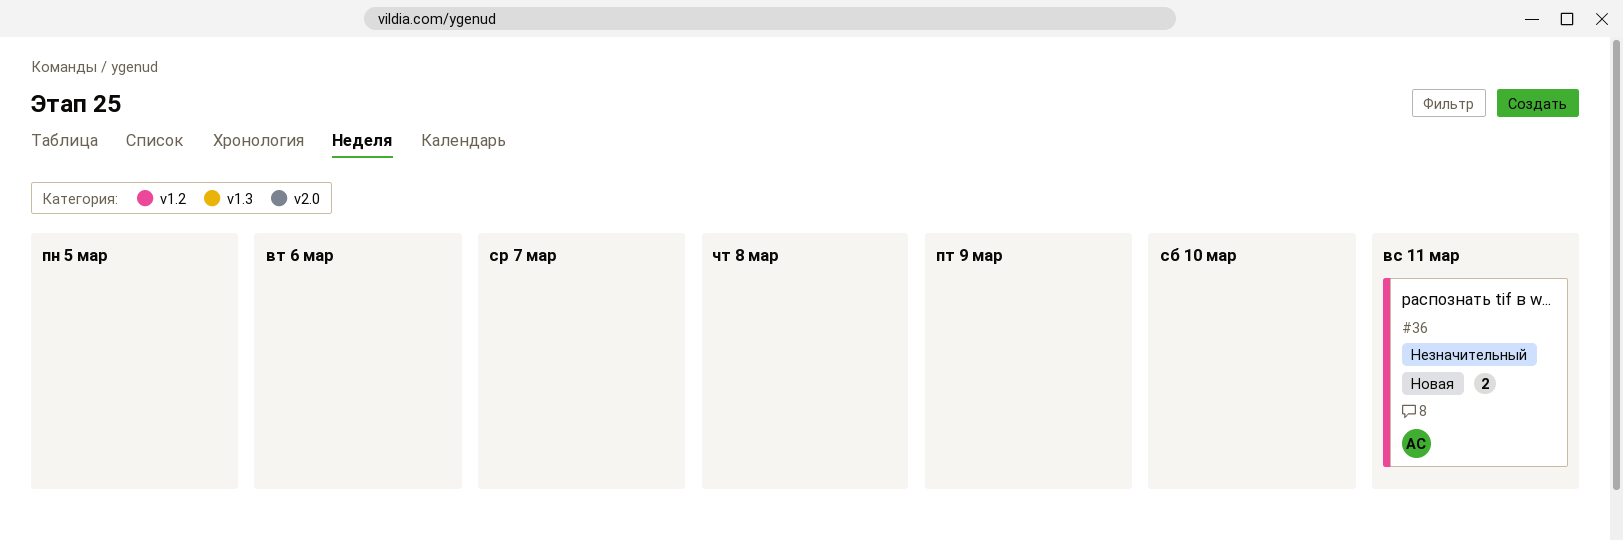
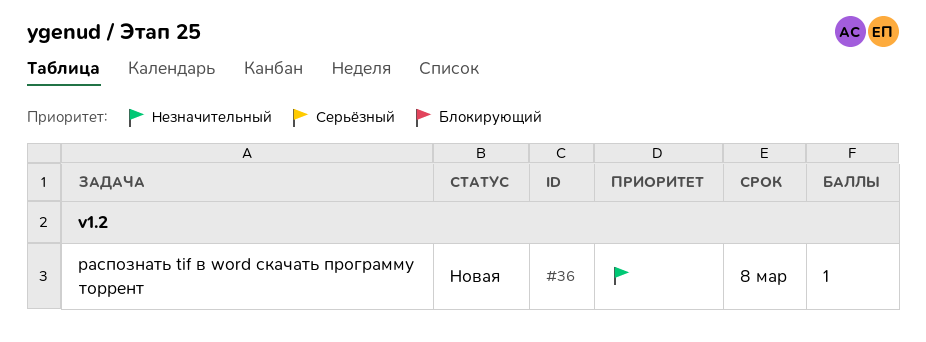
#36, estimate: 2 -> 1
#36, due: Mar 11 -> Mar 8

